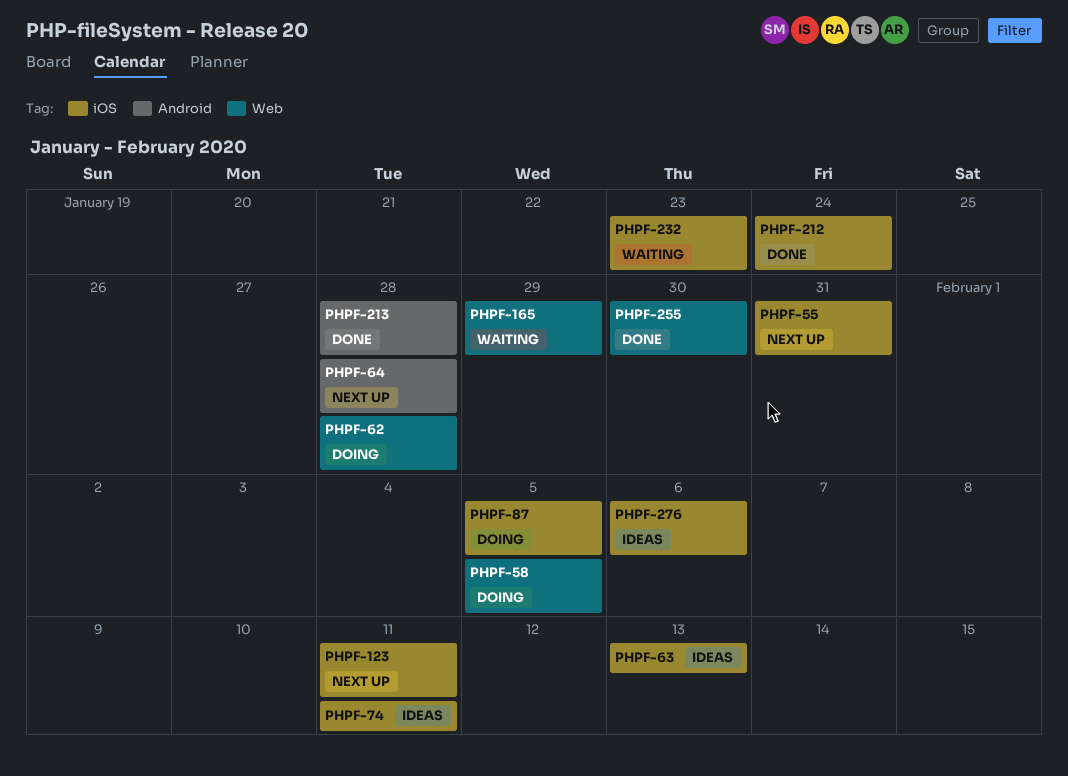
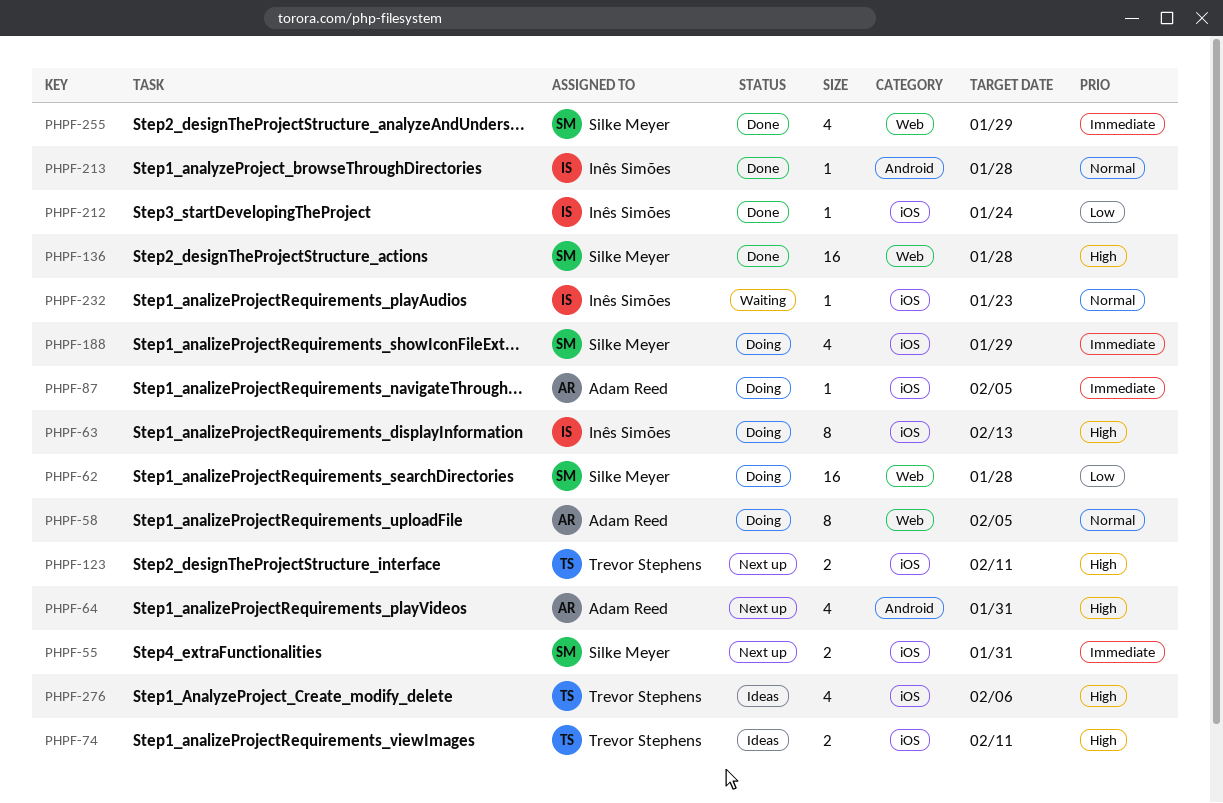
PHPF-63, status: Ideas -> Doing
PHPF-64, due: Jan 28 -> Jan 31
PHPF-136: none -> present
PHPF-165: present -> none
PHPF-188: none -> present
PHPF-255, due: Jan 30 -> Jan 29

